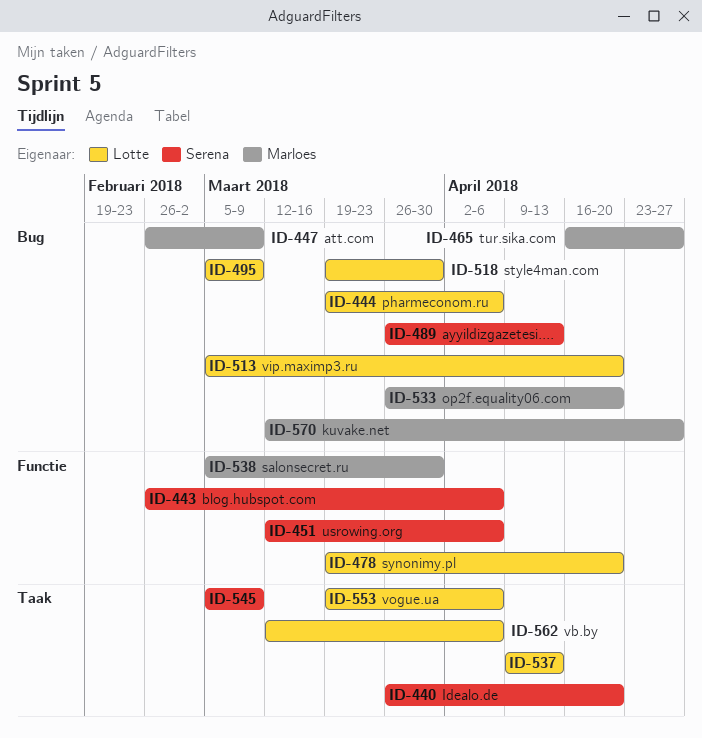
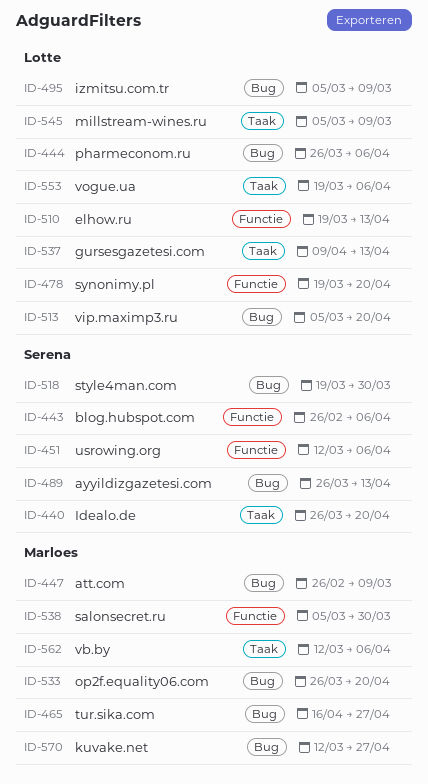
ID-444, start: Mar 19 -> Mar 26
ID-510: none -> present
ID-518, owner: Lotte -> Serena
ID-545, owner: Serena -> Lotte
ID-562, owner: Lotte -> Marloes

